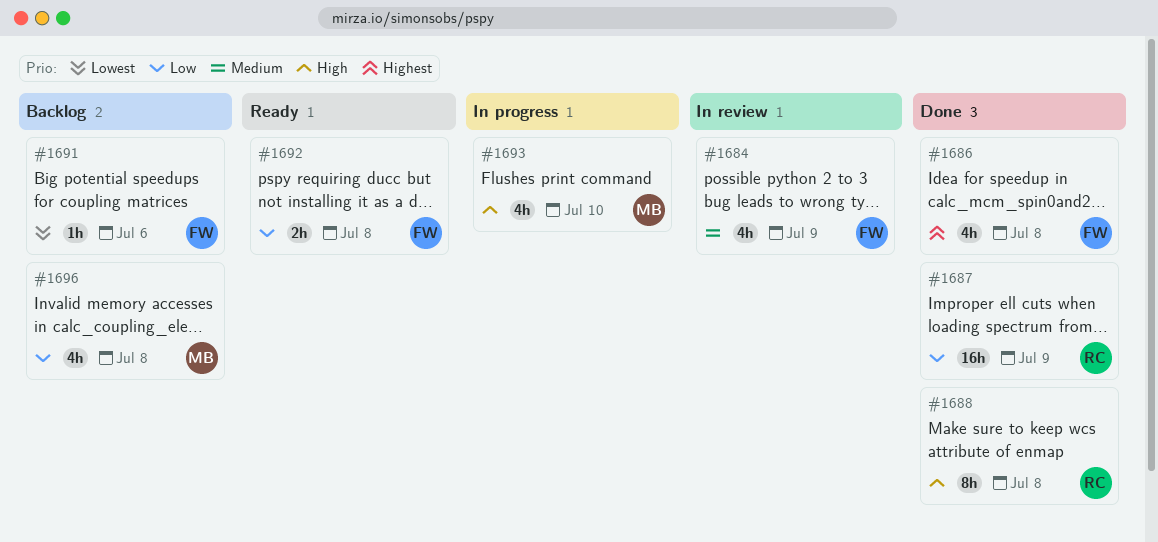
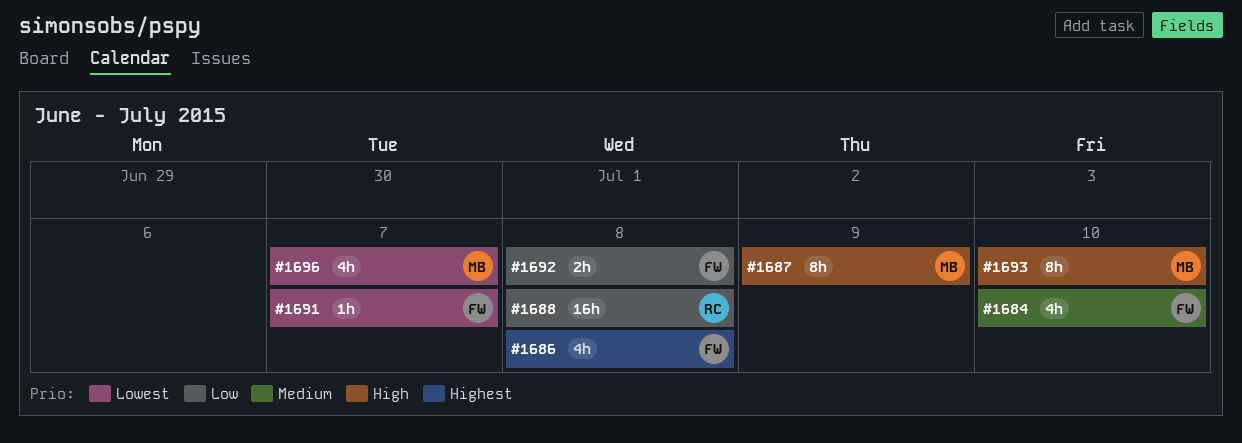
#1684, due: Jul 9 -> Jul 10
#1687, owner: RC -> MB
#1687, priority: Low -> High
#1687, estimate: 16h -> 8h
#1688, priority: High -> Low
#1688, estimate: 8h -> 16h
#1691, due: Jul 6 -> Jul 7
#1693, estimate: 4h -> 8h
#1696, priority: Low -> Lowest
#1696, due: Jul 8 -> Jul 7

